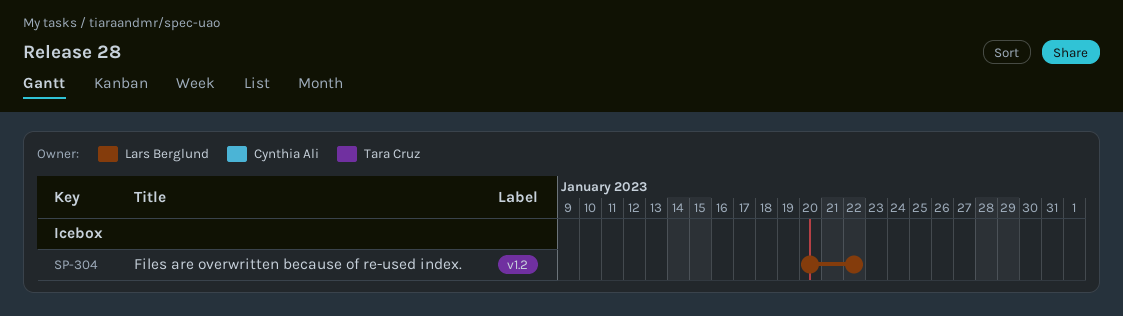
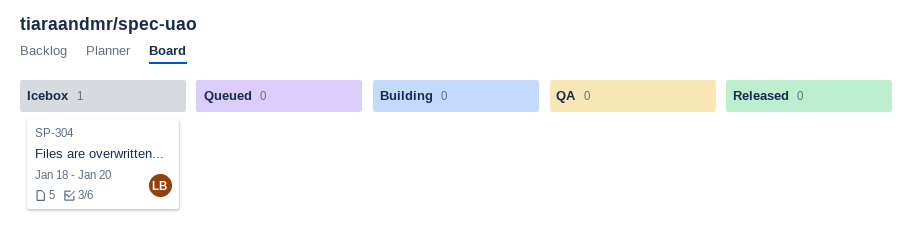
SP-304, start: Jan 20 -> Jan 18
SP-304, due: Jan 22 -> Jan 20

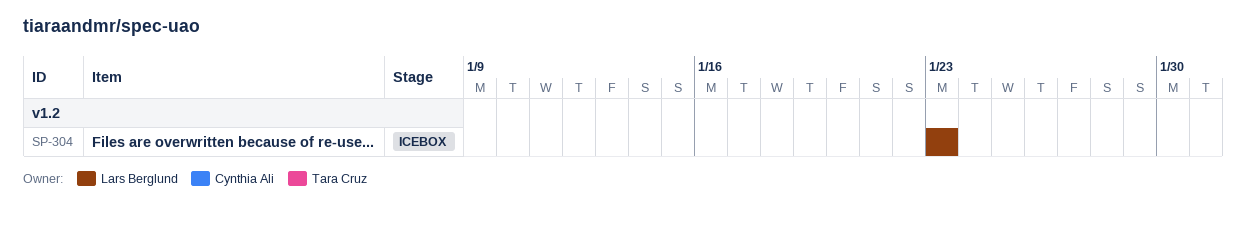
SP-304, start: Jan 18 -> Jan 23
SP-304, due: Jan 20 -> Jan 23

